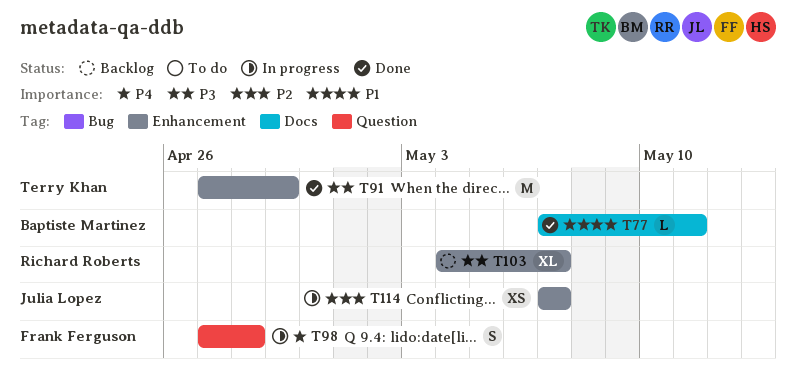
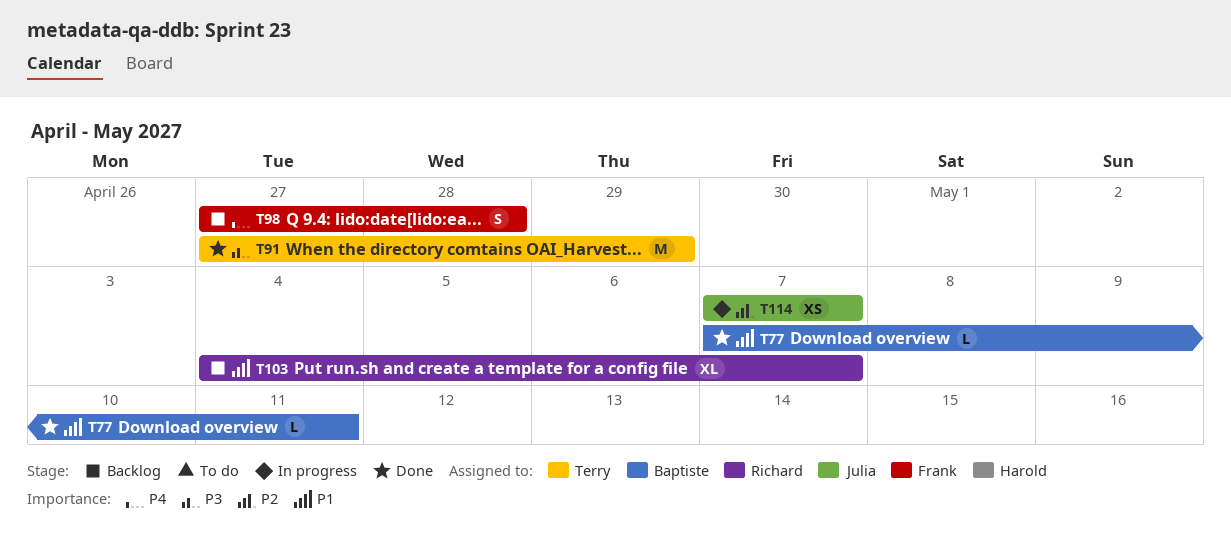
T98, status: In progress -> Backlog
T103, priority: P3 -> P1

